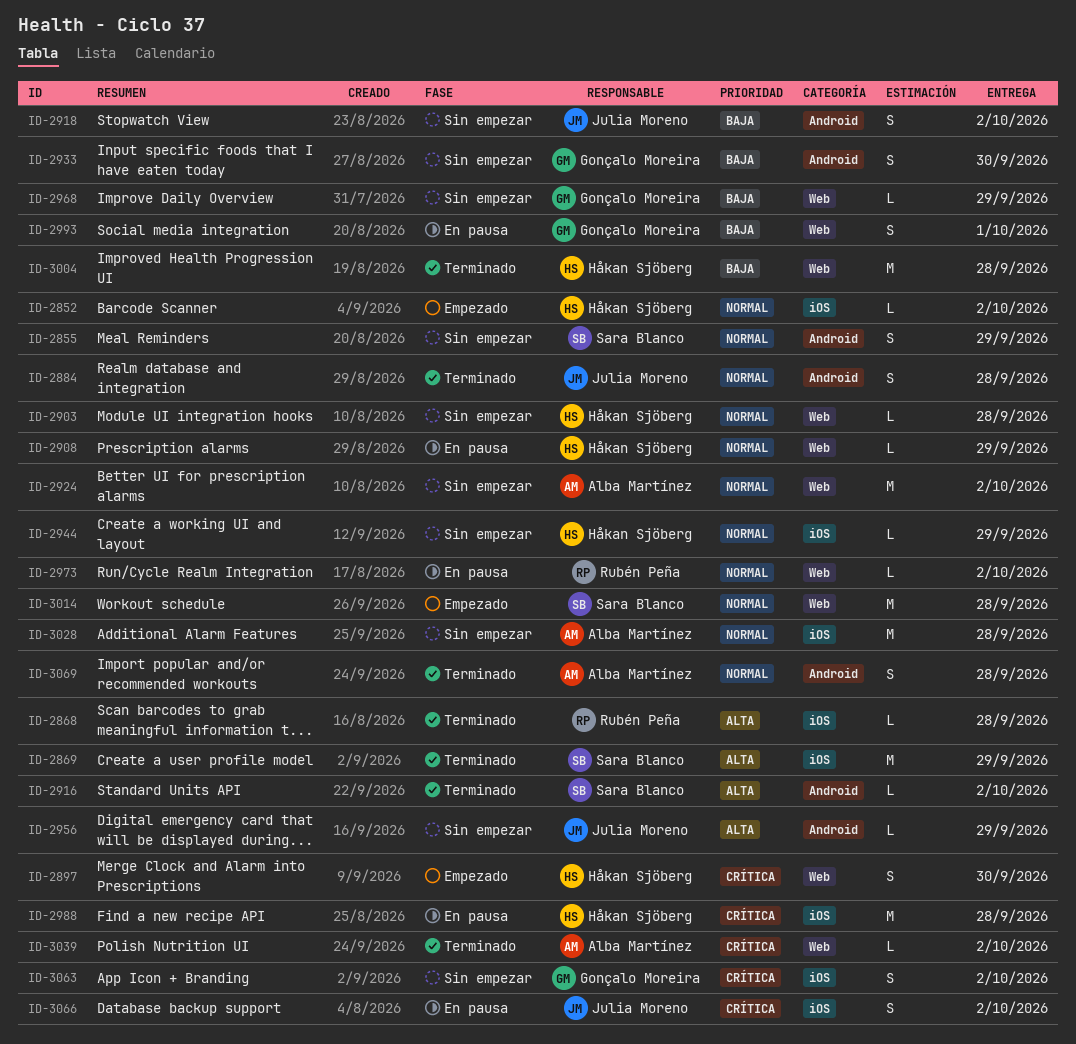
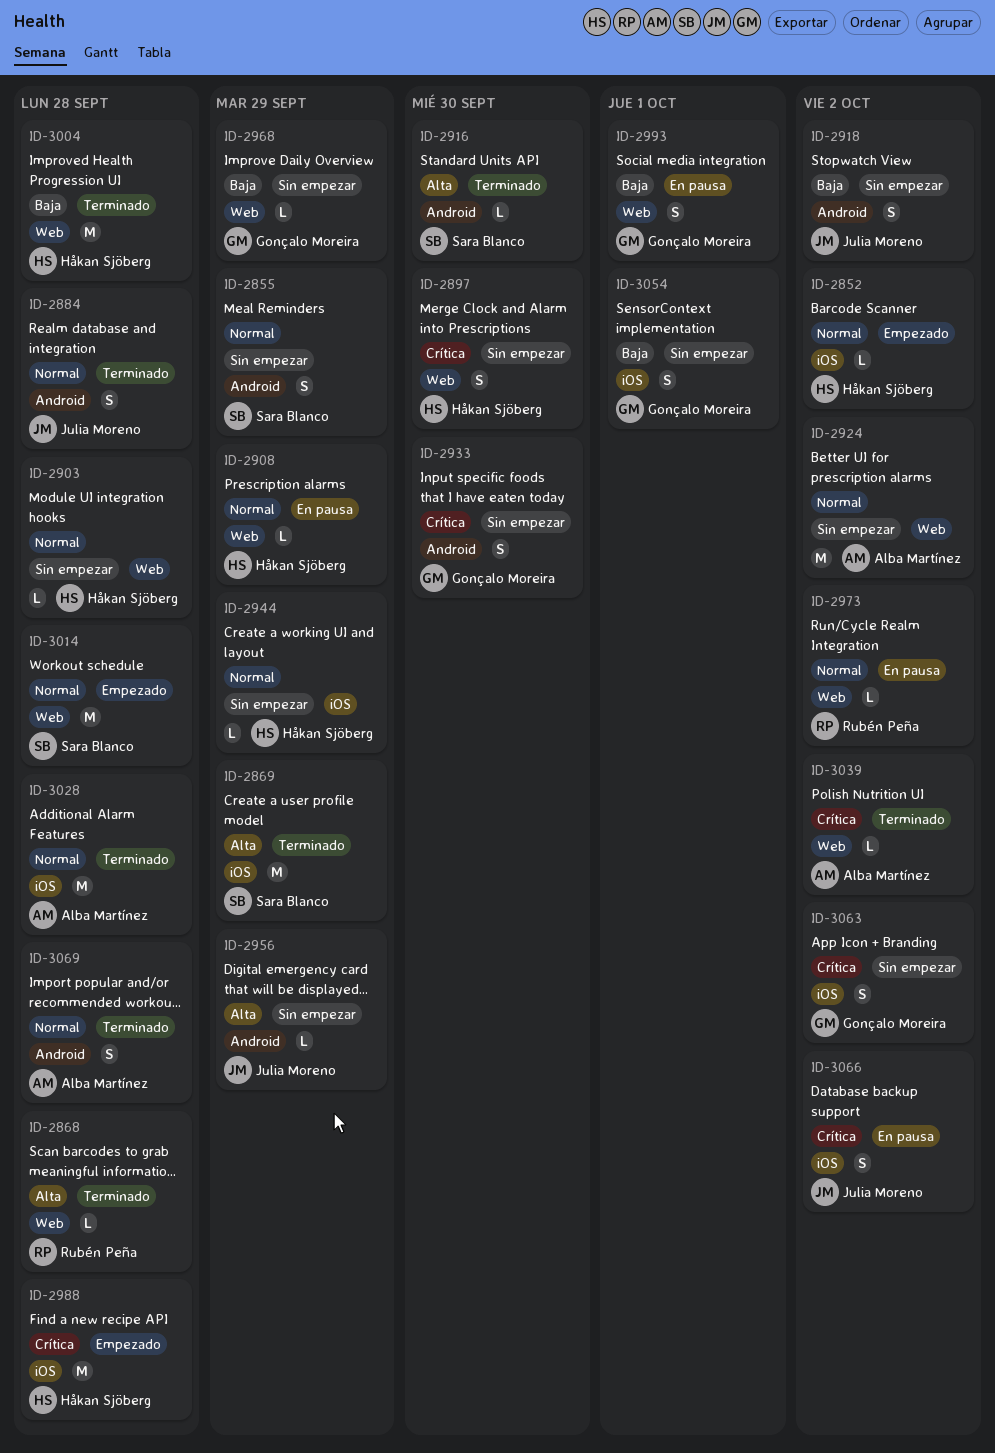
ID-2868, label: iOS -> Web
ID-2897, status: Empezado -> Sin empezar
ID-2916, due: Oct 2 -> Sep 30
ID-2933, priority: Baja -> Crítica
ID-2988, status: En pausa -> Empezado
ID-3028, status: Sin empezar -> Terminado
ID-3054: none -> present

